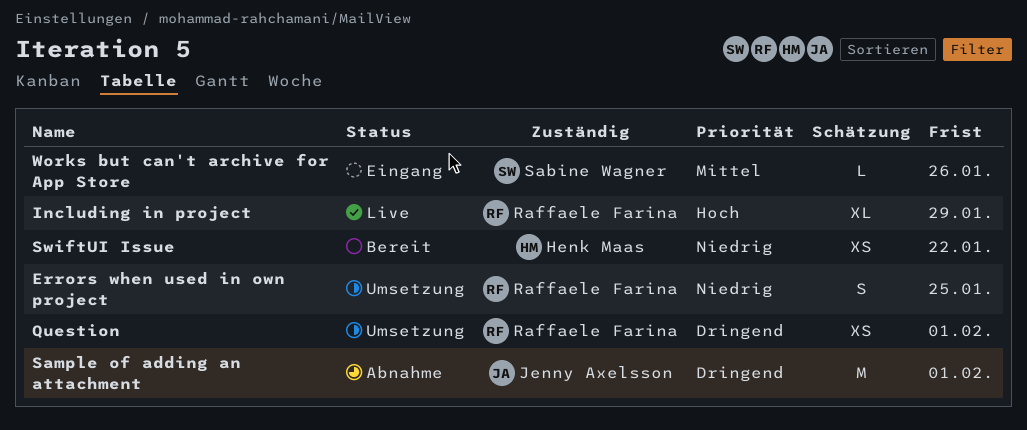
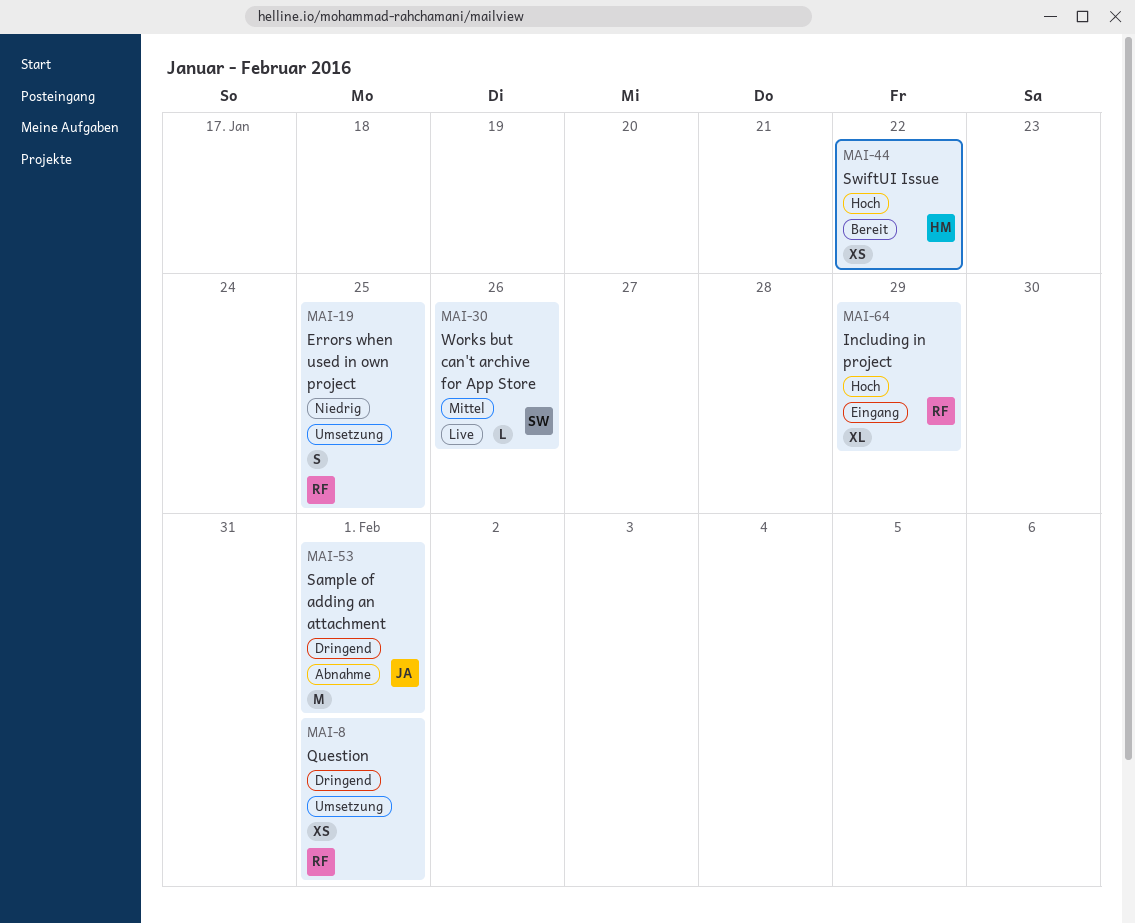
Including in project, status: Live -> Eingang
SwiftUI Issue, priority: Niedrig -> Hoch
Works but can't archive for App Store, status: Eingang -> Live

